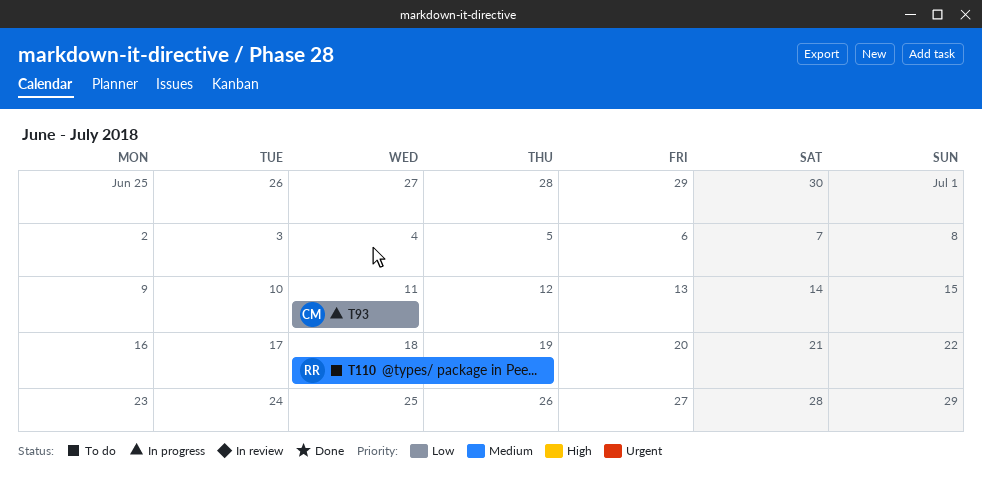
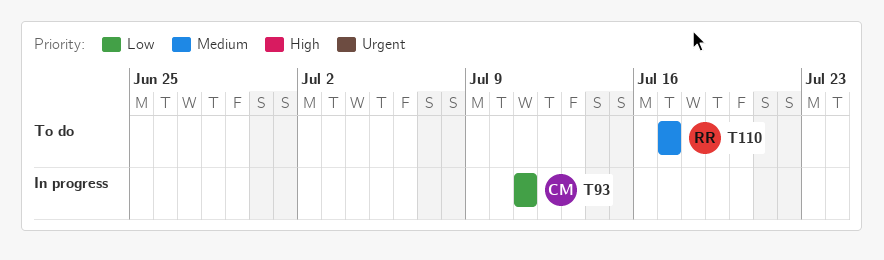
T110, start: Jul 18 -> Jul 17
T110, due: Jul 19 -> Jul 17

